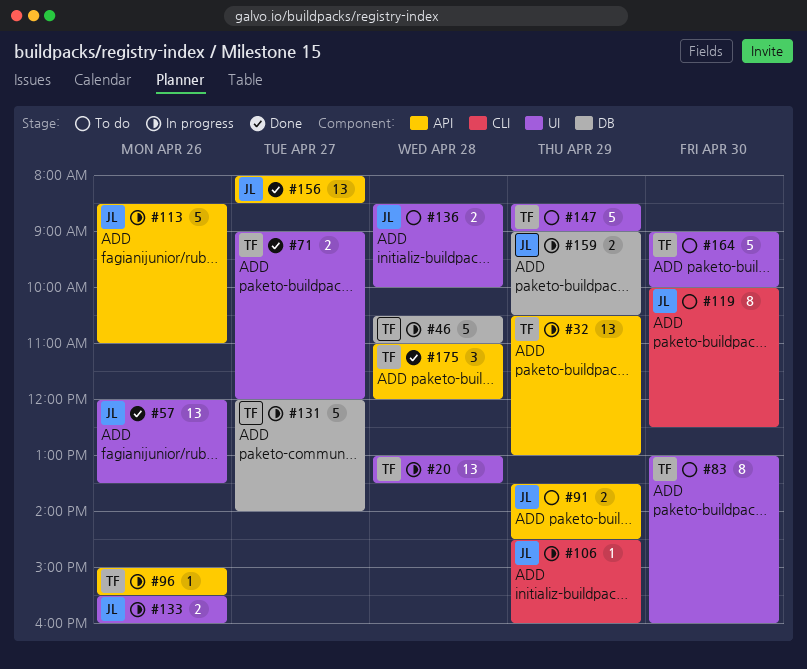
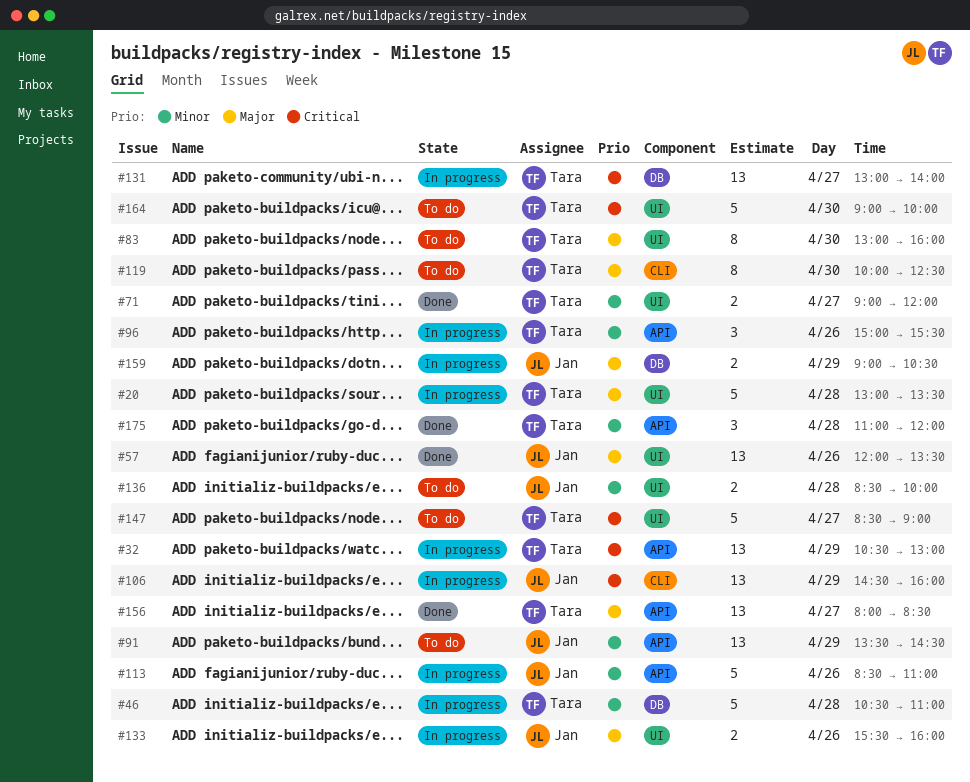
#20, estimate: 13 -> 5
#91, estimate: 2 -> 13
#96, estimate: 1 -> 3
#106, estimate: 1 -> 13
#119, owner: Jan -> Tara
#131, estimate: 5 -> 13
#131, begins: 12:00 -> 13:00
#147, day: Apr 29 -> Apr 27
#156, owner: Jan -> Tara

